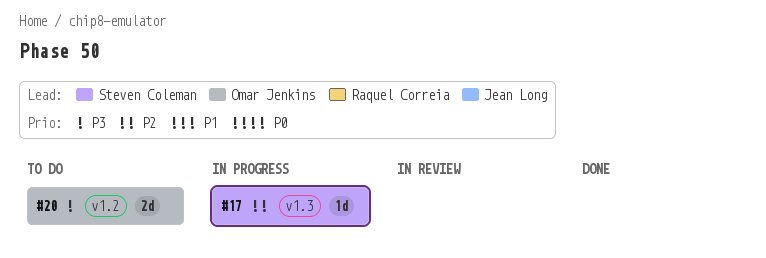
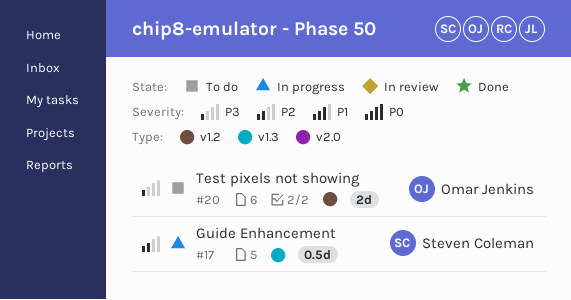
#17, estimate: 1d -> 0.5d

